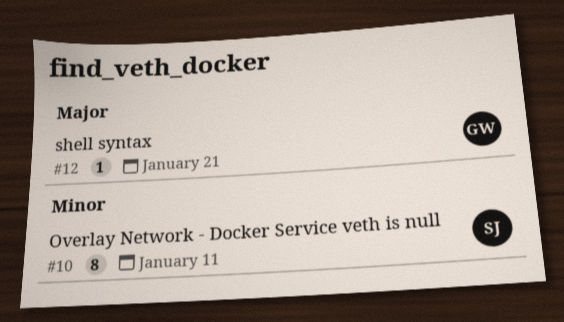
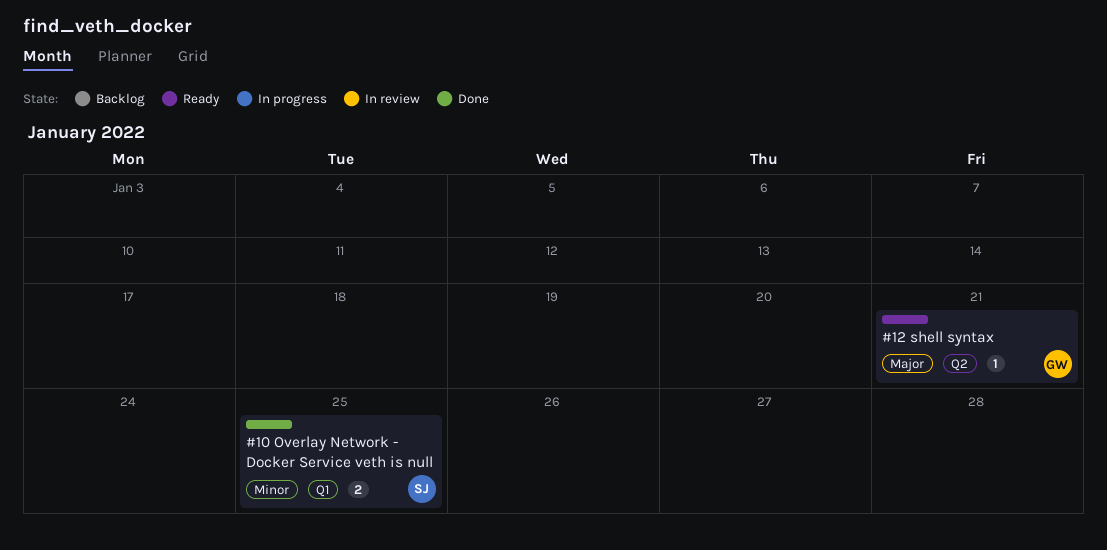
#10, estimate: 8 -> 2
#10, due: Jan 11 -> Jan 25

